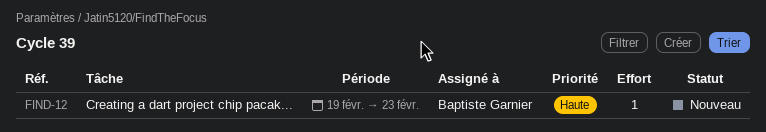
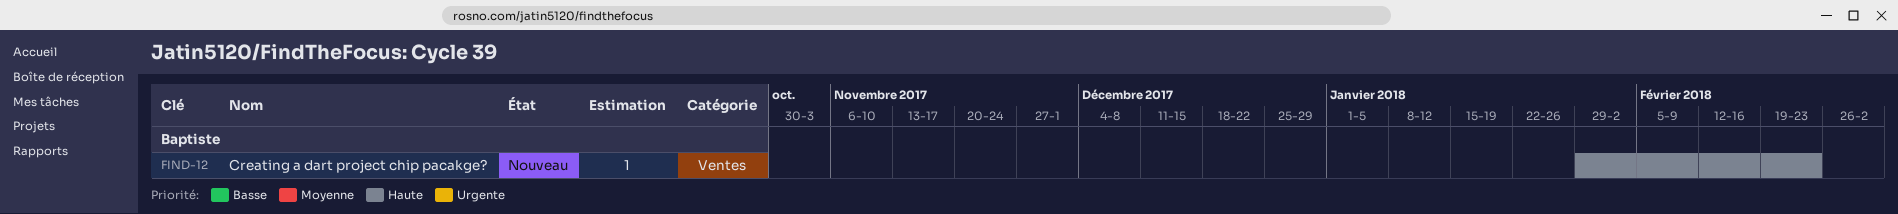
FIND-12, start: Feb 19 -> Jan 29

